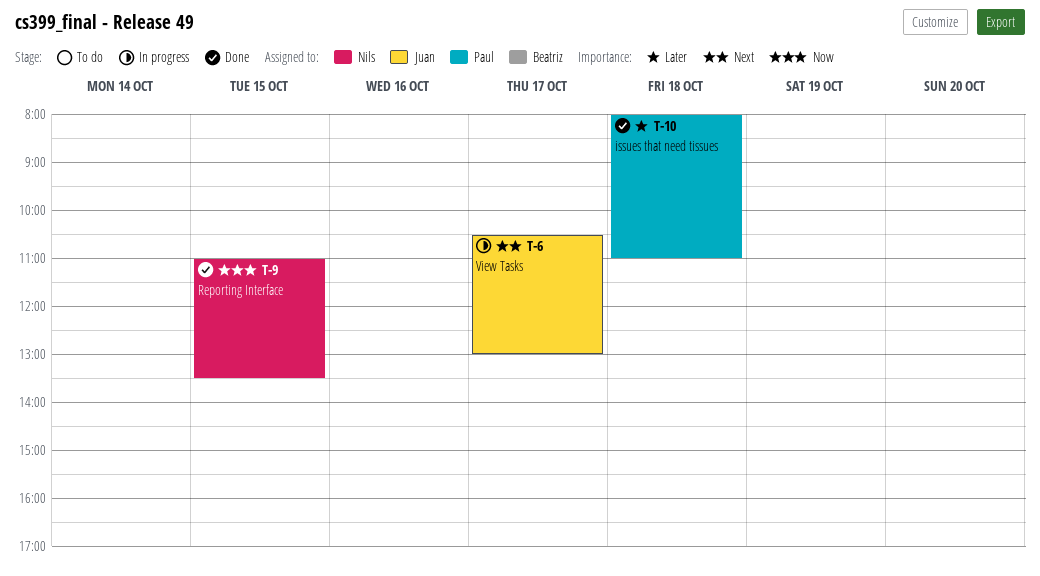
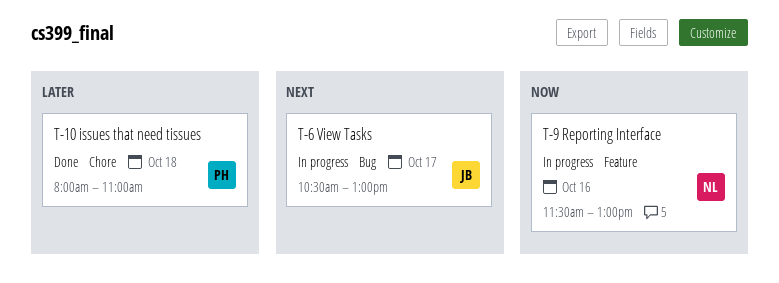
T-9, status: Done -> In progress
T-9, day: Oct 15 -> Oct 16
T-9, begins: 11:00 -> 11:30
T-9, ends: 13:30 -> 13:00

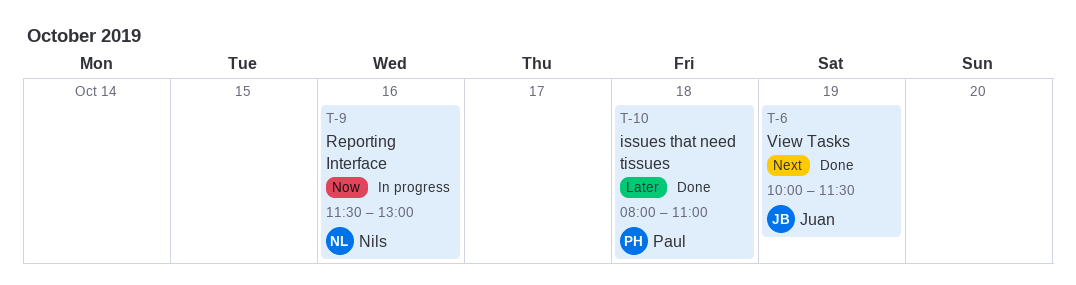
T-6, status: In progress -> Done
T-6, day: Oct 17 -> Oct 19
T-6, begins: 10:30 -> 10:00
T-6, ends: 13:00 -> 11:30

